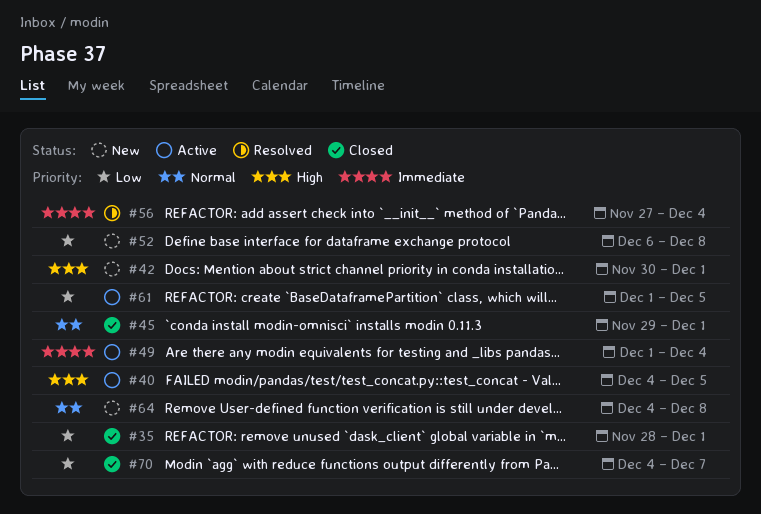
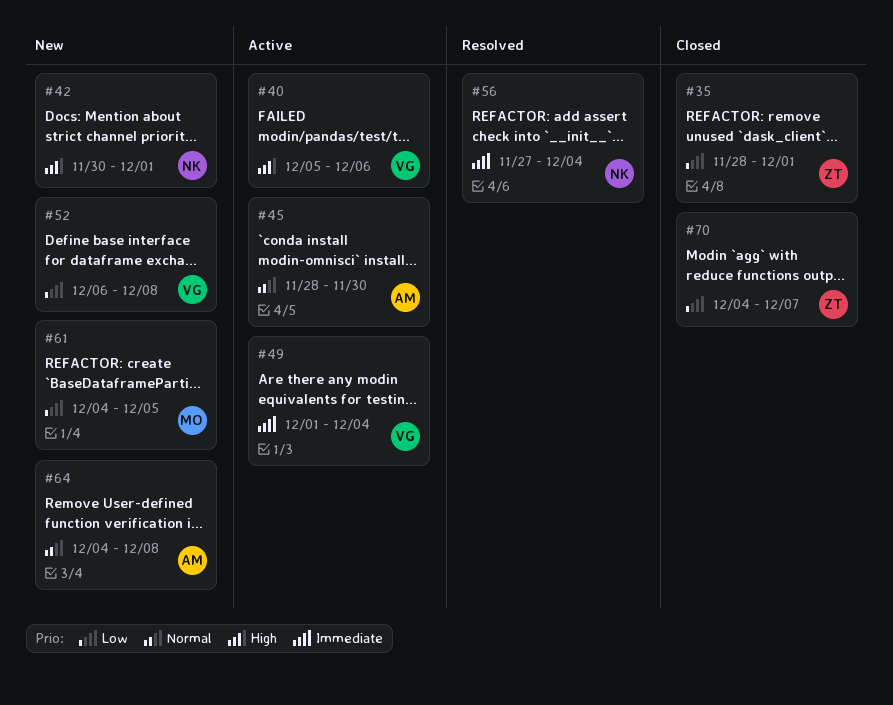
#40, start: Dec 4 -> Dec 5
#40, due: Dec 5 -> Dec 6
#45, status: Closed -> Active
#45, start: Nov 29 -> Nov 28
#45, due: Dec 1 -> Nov 30
#61, status: Active -> New
#61, start: Dec 1 -> Dec 4

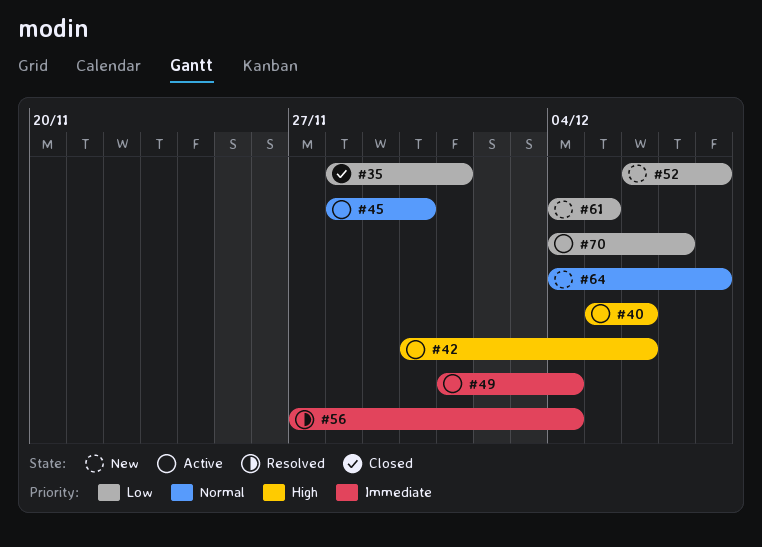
#42, status: New -> Active
#42, due: Dec 1 -> Dec 6
#70, status: Closed -> Active

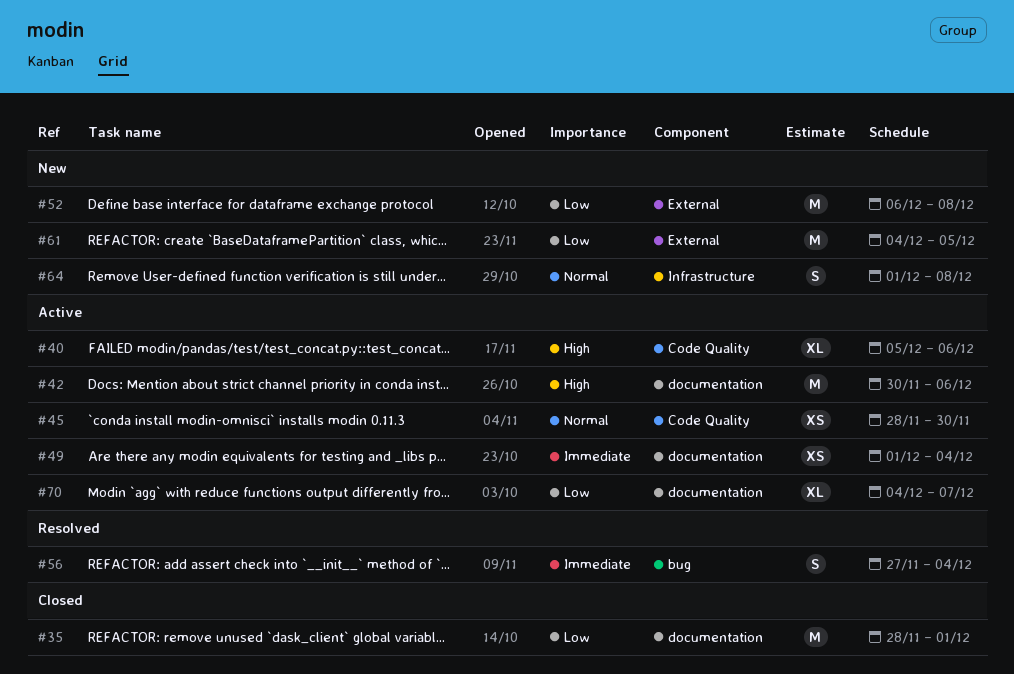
#64, start: Dec 4 -> Dec 1

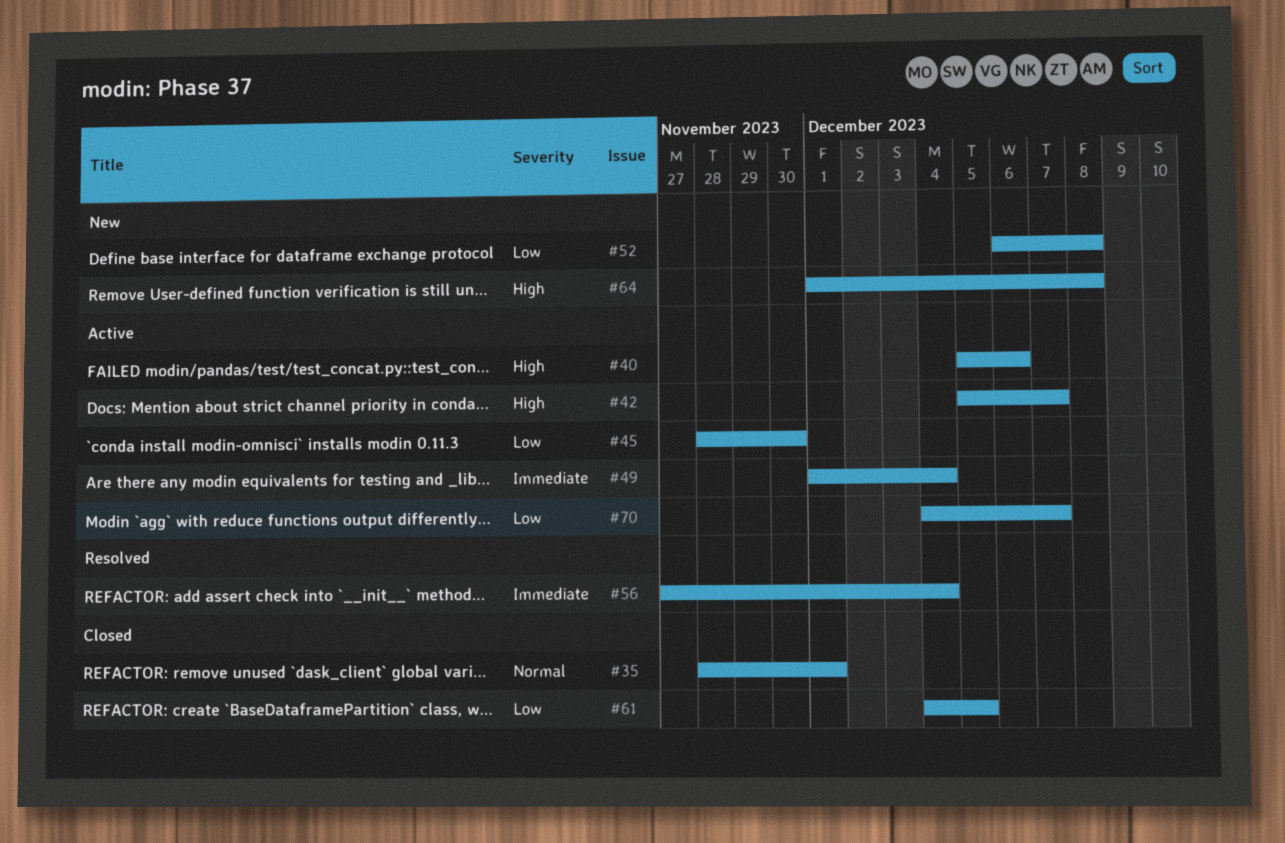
#35, priority: Low -> Normal
#42, start: Nov 30 -> Dec 5
#42, due: Dec 6 -> Dec 7
#45, priority: Normal -> Low
#61, status: New -> Closed
#64, priority: Normal -> High

